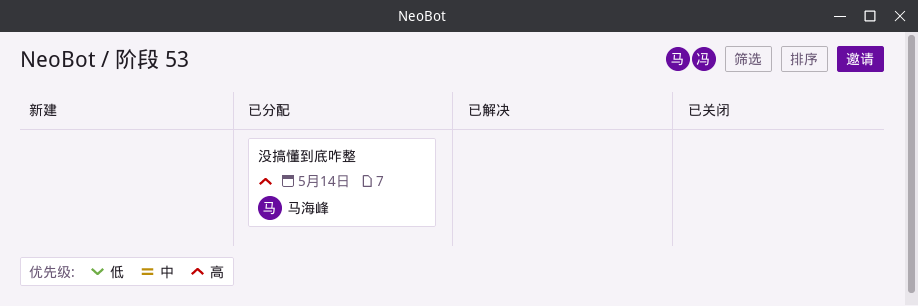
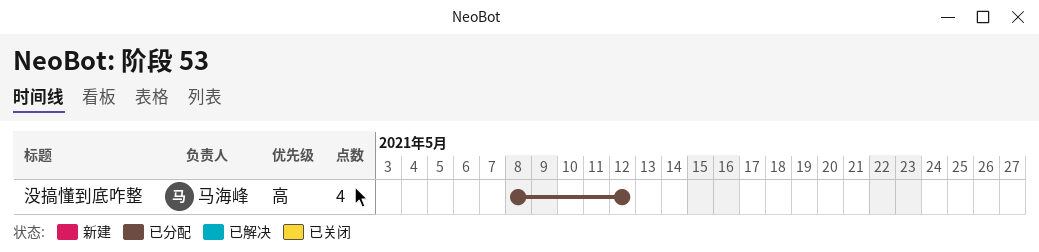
没搞懂到底咋整, due: May 14 -> May 12

